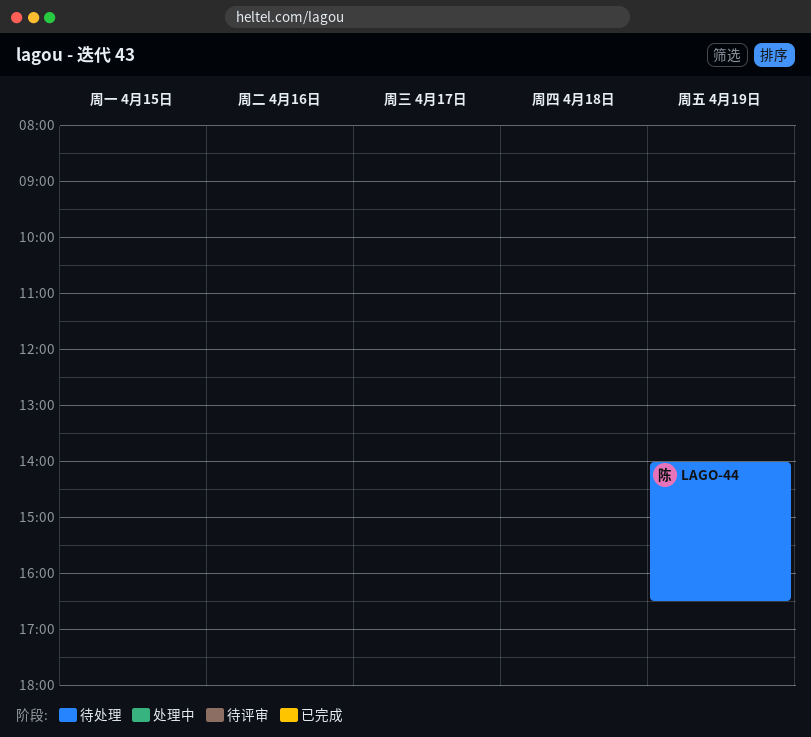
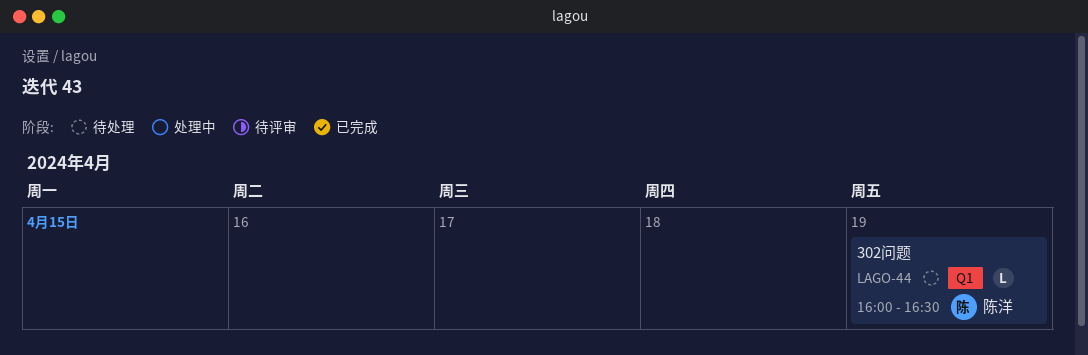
LAGO-44, begins: 14:00 -> 16:00

